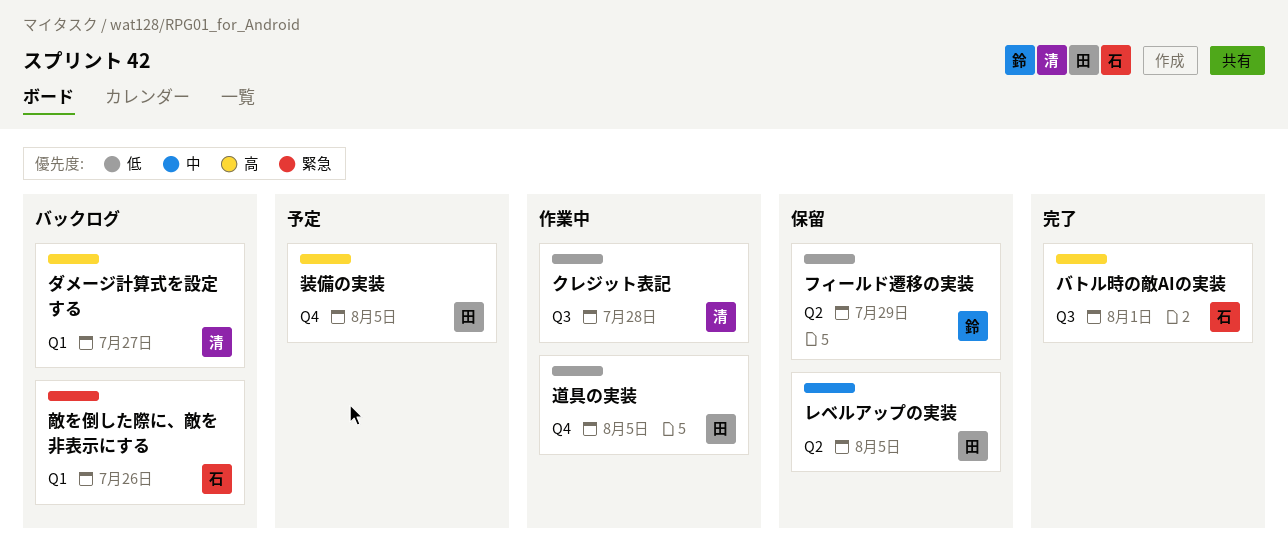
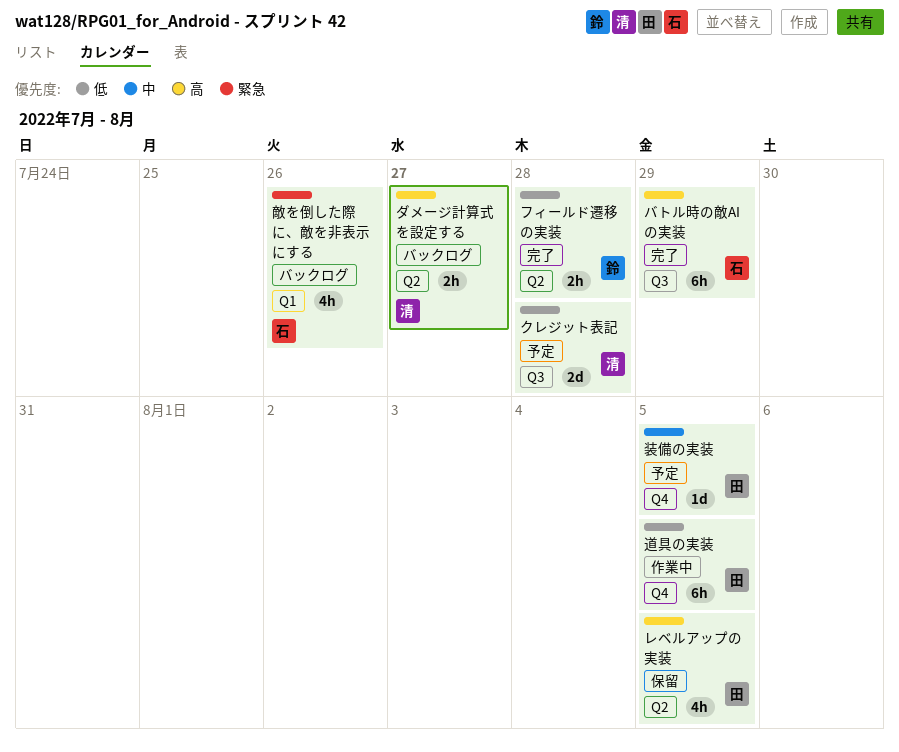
クレジット表記, status: 作業中 -> 予定
ダメージ計算式を設定する, label: Q1 -> Q2
バトル時の敵AIの実装, due: Aug 1 -> Jul 29
フィールド遷移の実装, status: 保留 -> 完了
フィールド遷移の実装, due: Jul 29 -> Jul 28
レベルアップの実装, priority: 中 -> 高
装備の実装, priority: 高 -> 中

